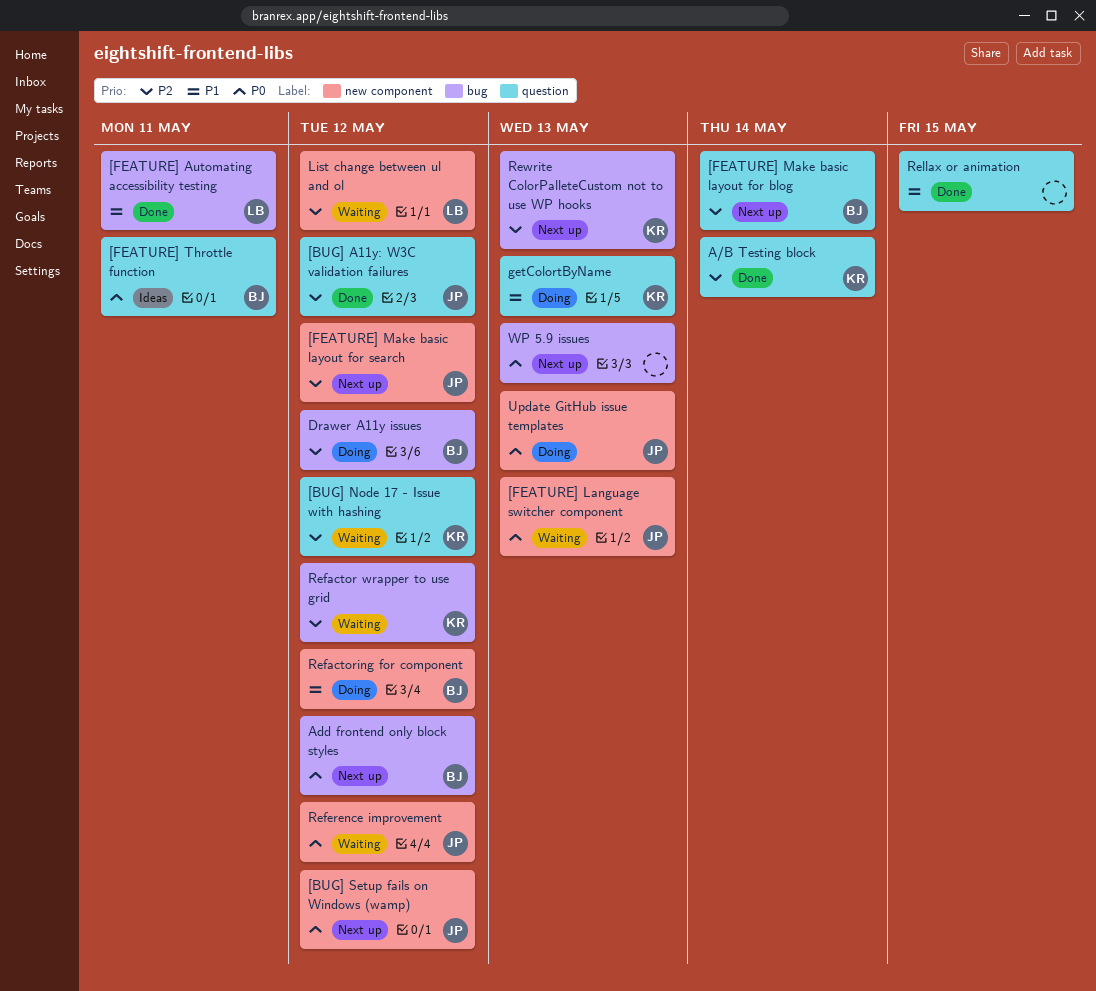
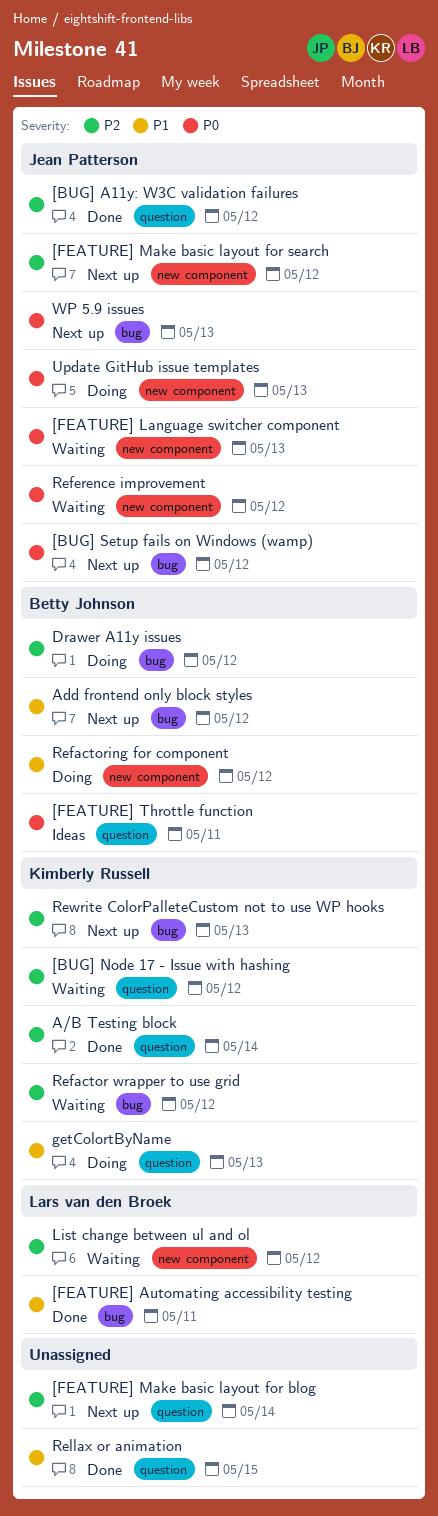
[BUG] Setup fails on Windows (wamp), label: new component -> bug
[FEATURE] Make basic layout for blog, owner: Betty Johnson -> none
Add frontend only block styles, priority: P0 -> P1
WP 5.9 issues, owner: none -> Jean Patterson

